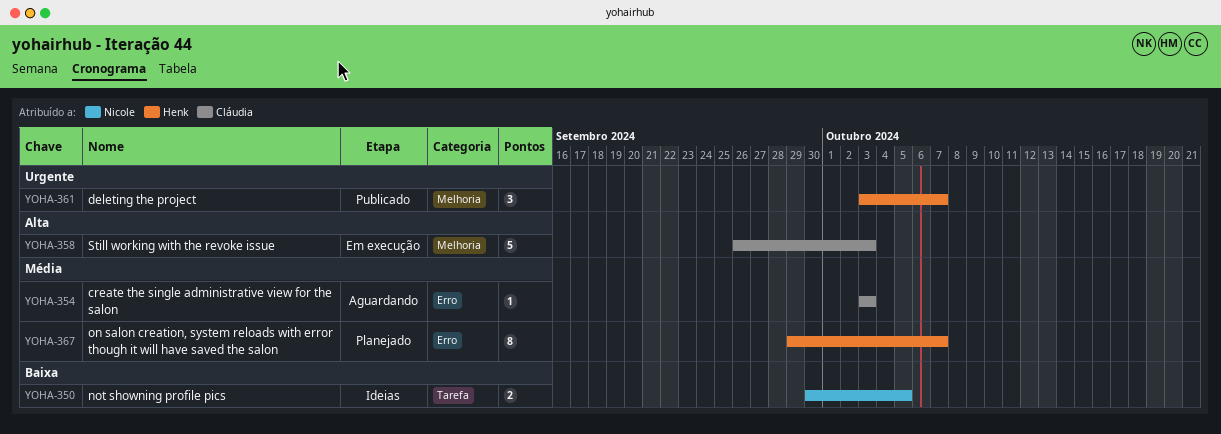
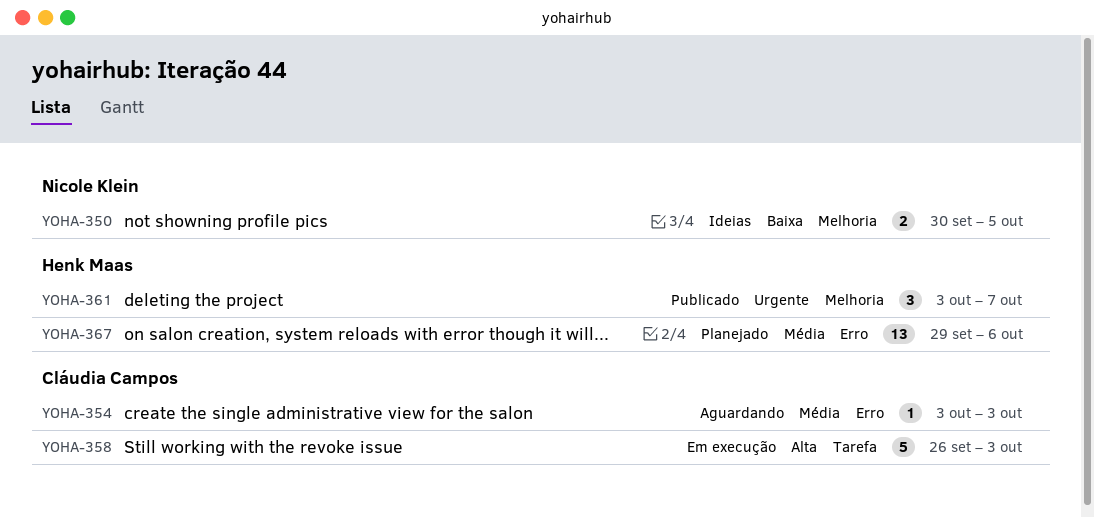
YOHA-350, label: Tarefa -> Melhoria
YOHA-358, label: Melhoria -> Tarefa
YOHA-367, estimate: 8 -> 13
YOHA-367, due: Oct 7 -> Oct 6

